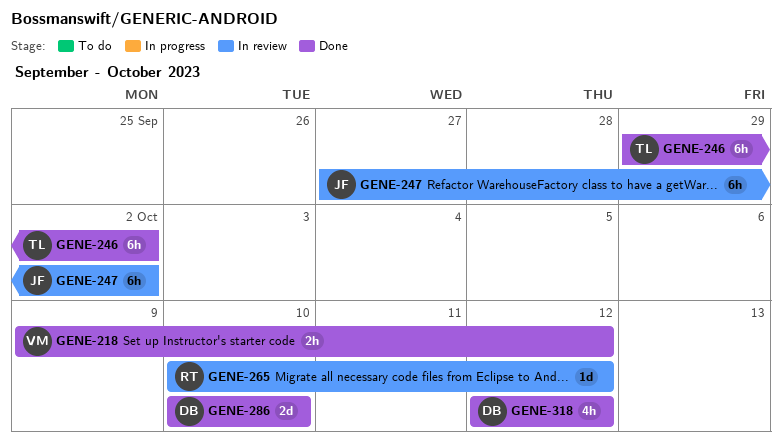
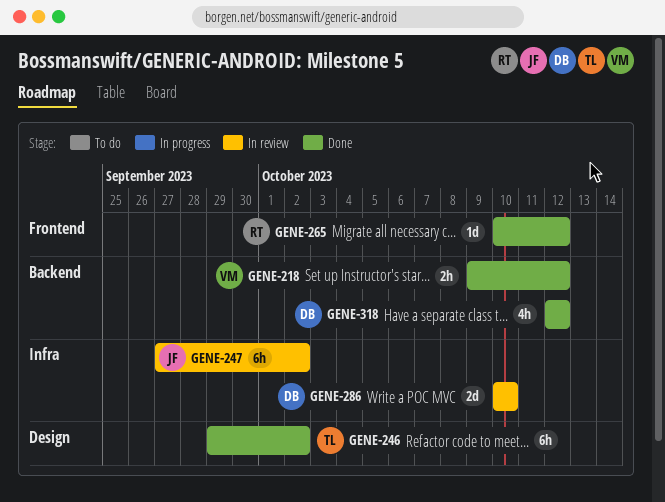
GENE-265, status: In review -> Done
GENE-286, status: Done -> In review

